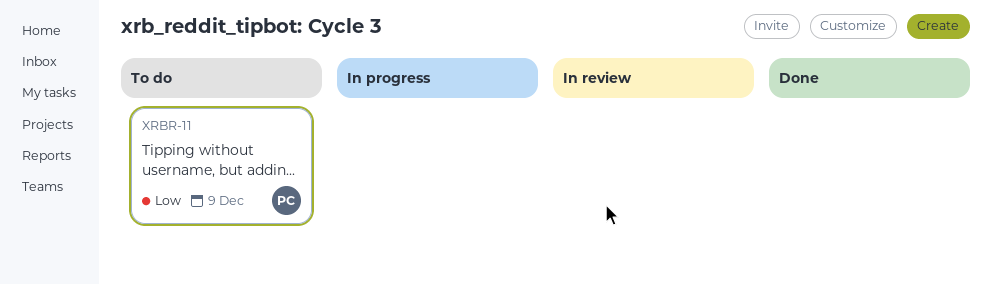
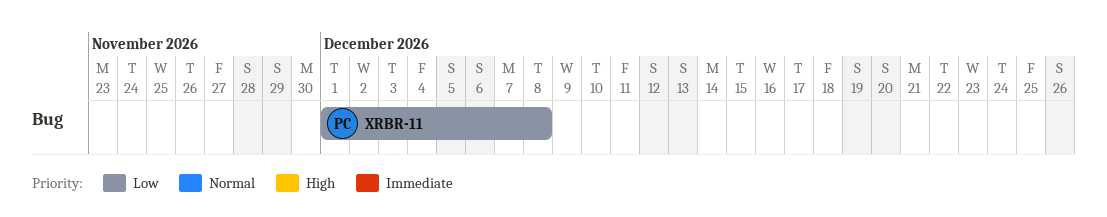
XRBR-11, due: Dec 9 -> Dec 8

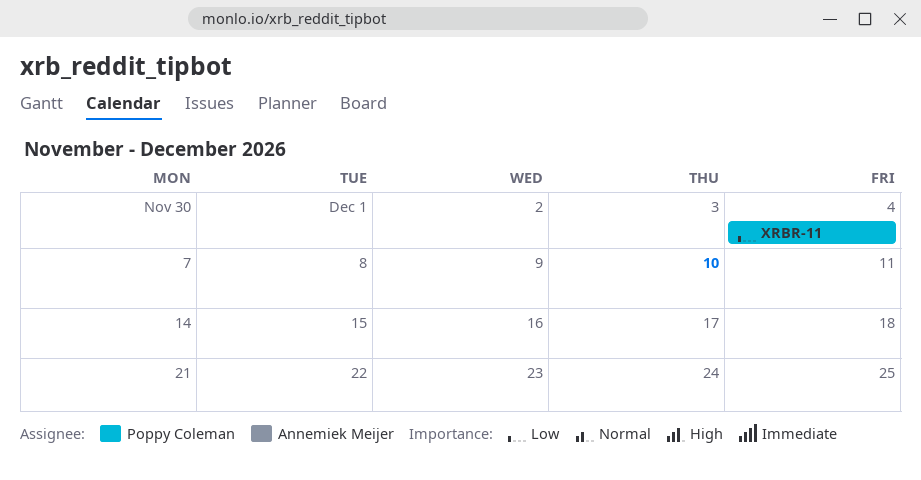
XRBR-11, start: Dec 1 -> Dec 4
XRBR-11, due: Dec 8 -> Dec 4

